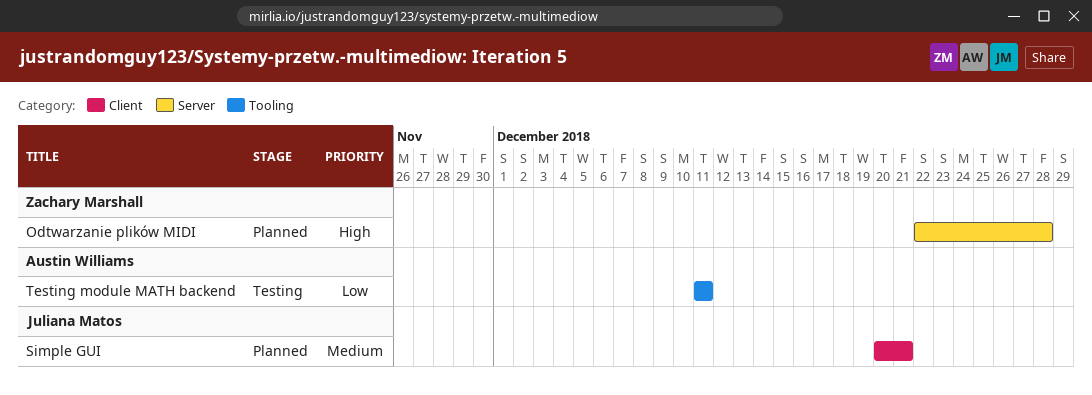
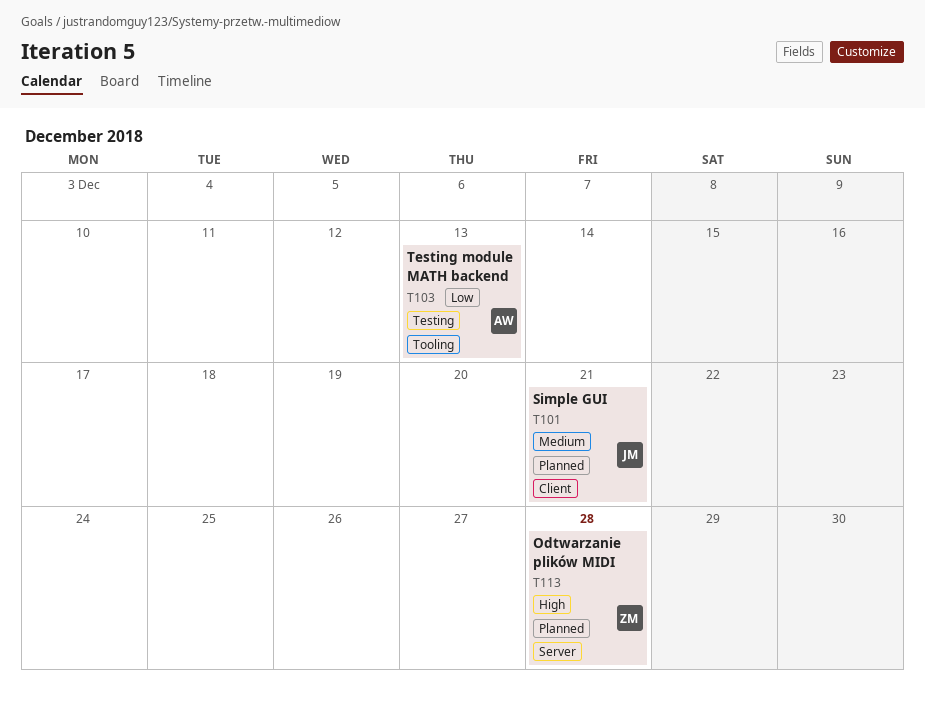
Testing module MATH backend, due: Dec 11 -> Dec 13

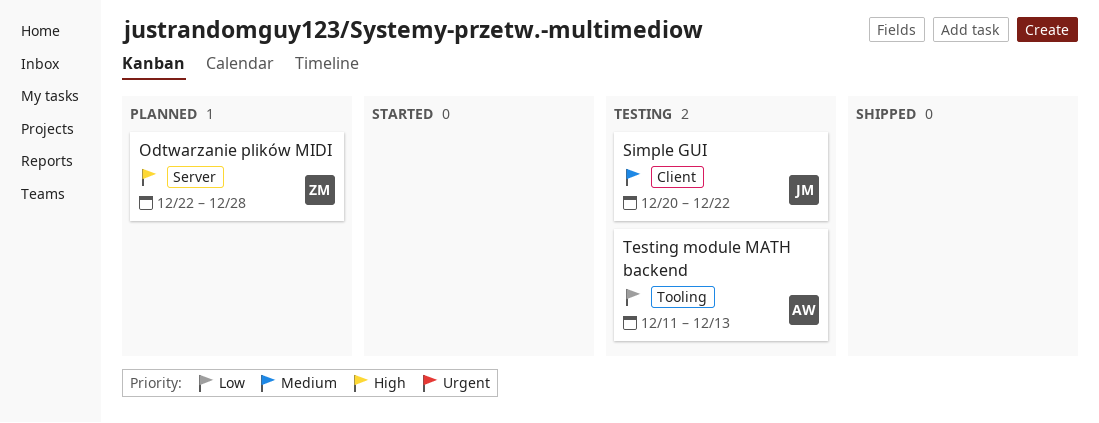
Simple GUI, status: Planned -> Testing
Simple GUI, due: Dec 21 -> Dec 22

